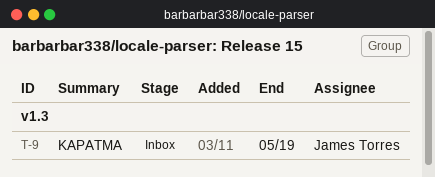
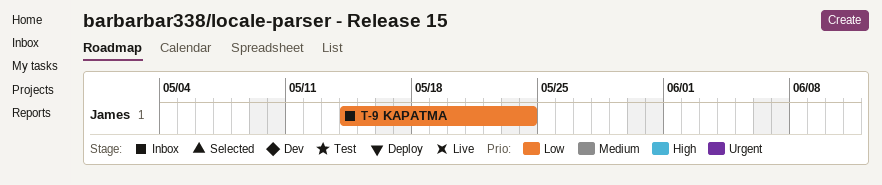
T-9, due: May 19 -> May 24

